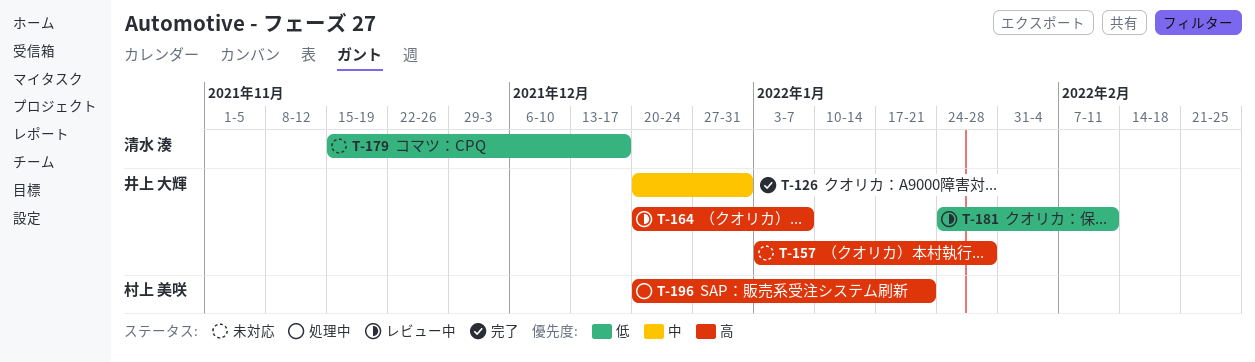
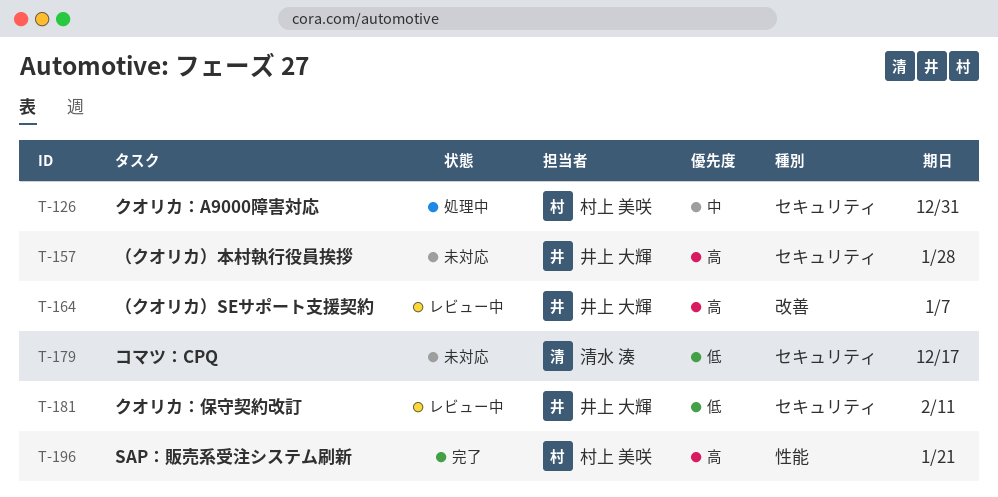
T-126, status: 完了 -> 処理中
T-126, owner: 井上 大輝 -> 村上 美咲
T-196, status: 処理中 -> 完了

